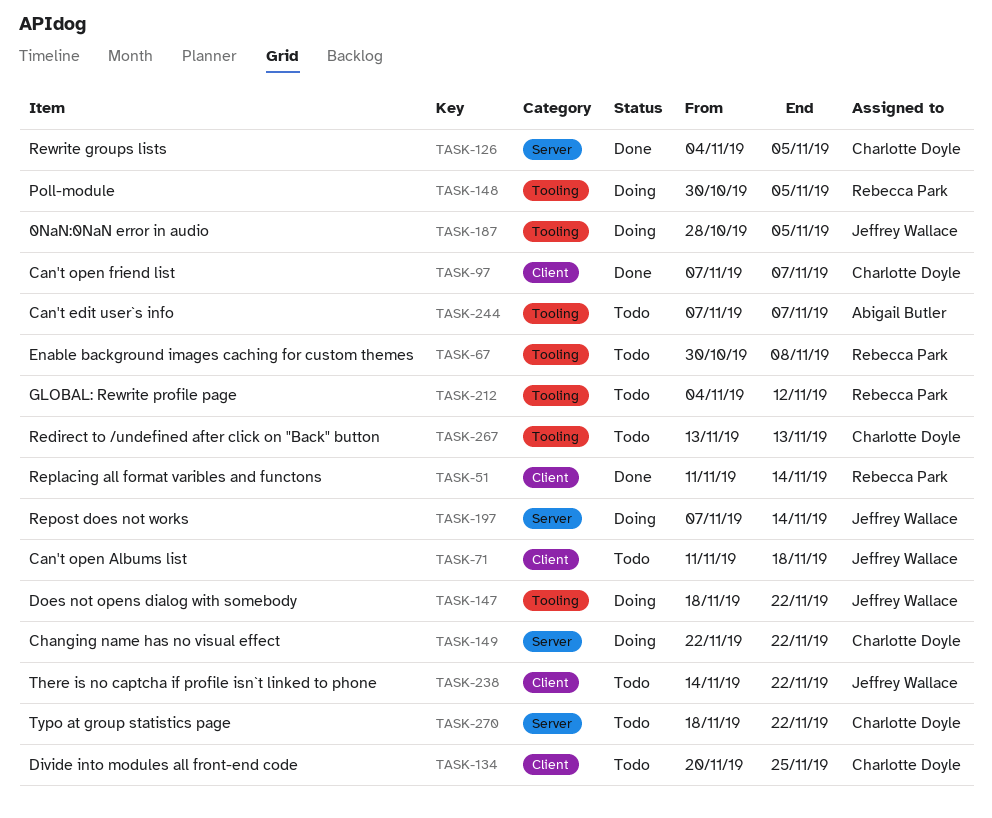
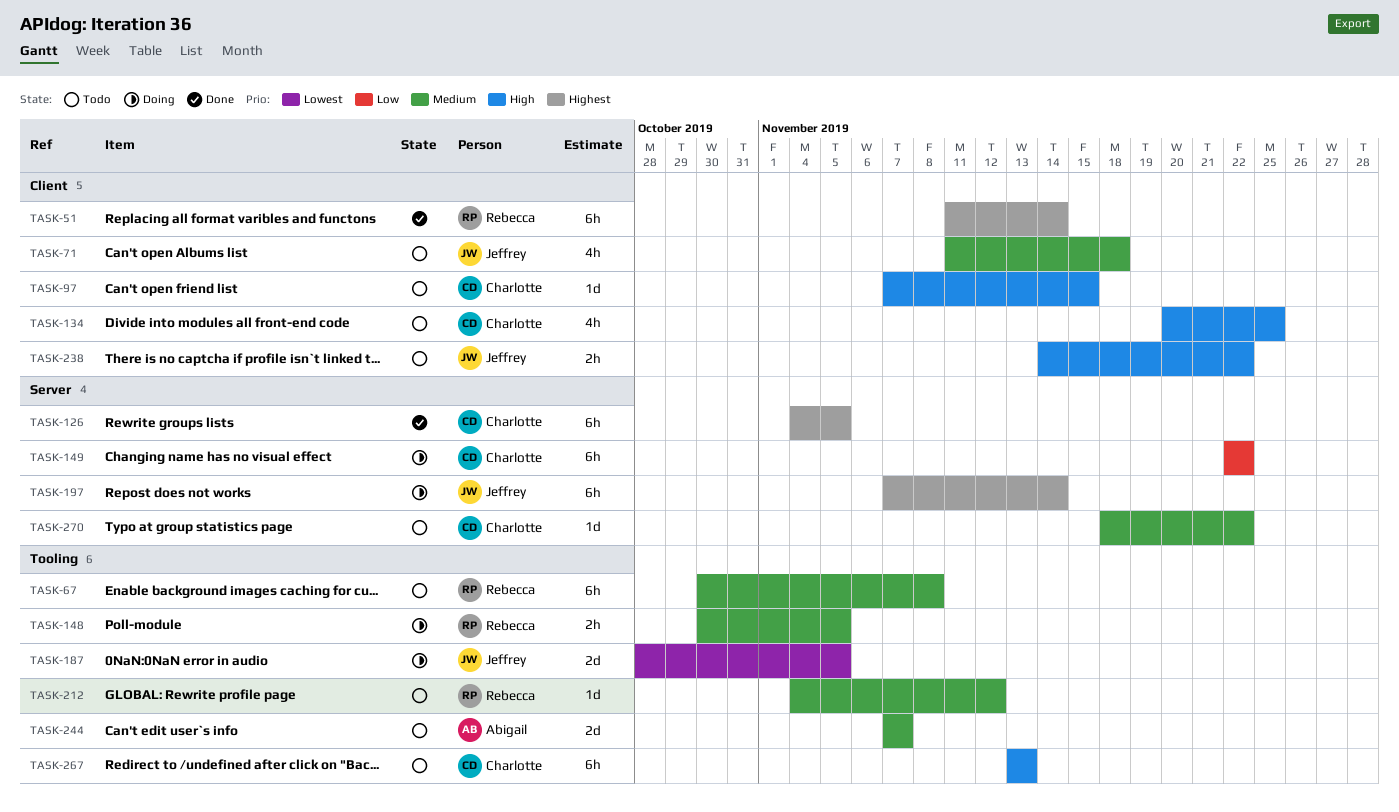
TASK-97, status: Done -> Todo
TASK-97, due: Nov 7 -> Nov 15
TASK-147: present -> none

